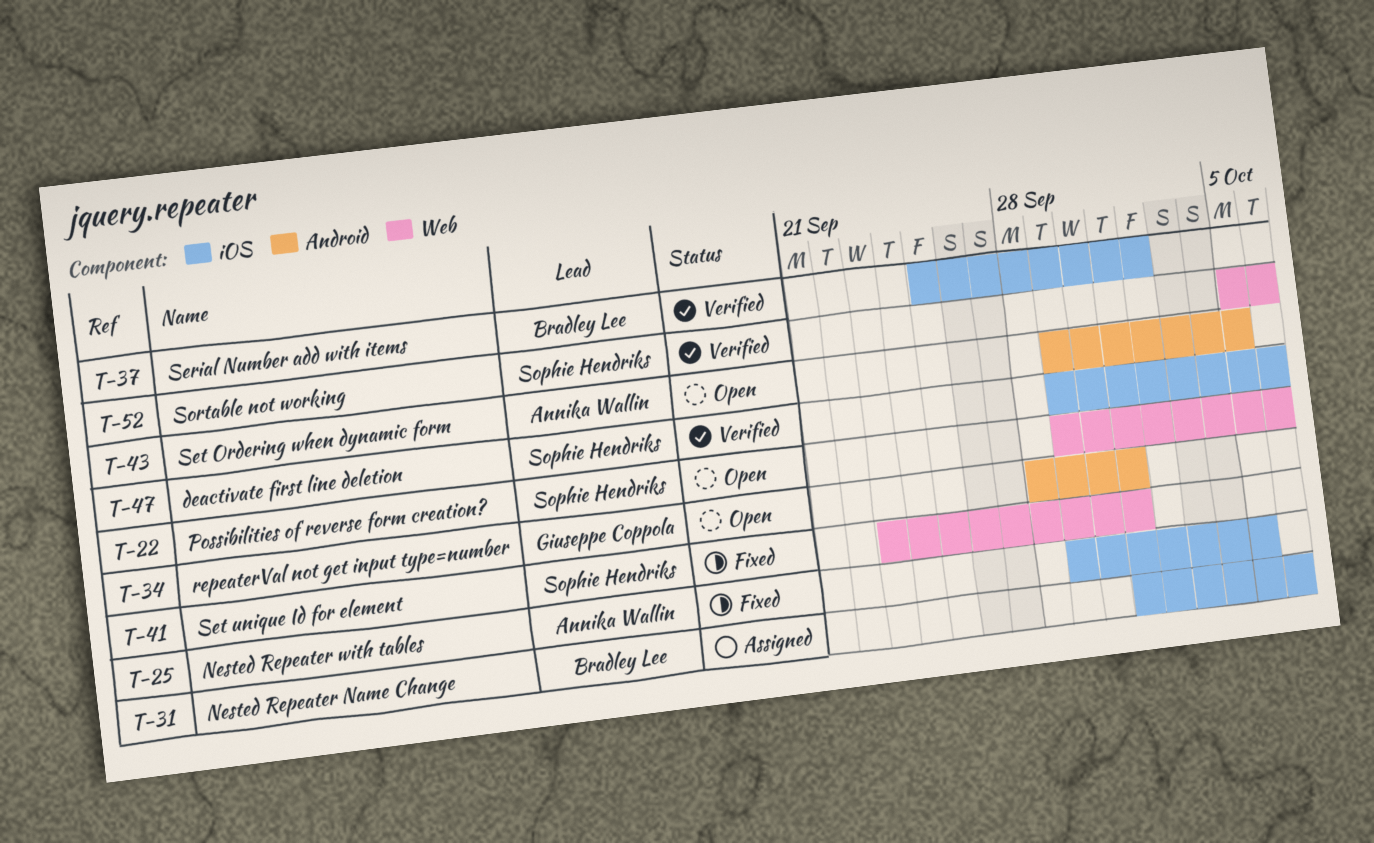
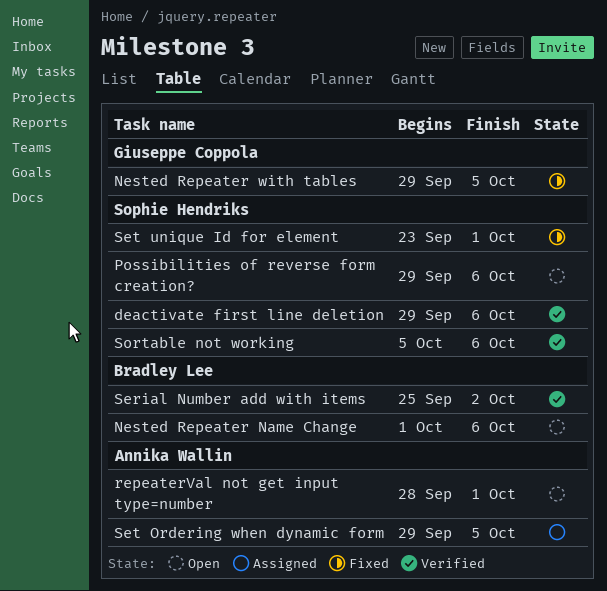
Nested Repeater Name Change, status: Assigned -> Open
Nested Repeater with tables, owner: Annika Wallin -> Giuseppe Coppola
repeaterVal not get input type=number, owner: Giuseppe Coppola -> Annika Wallin
Set Ordering when dynamic form, status: Open -> Assigned

